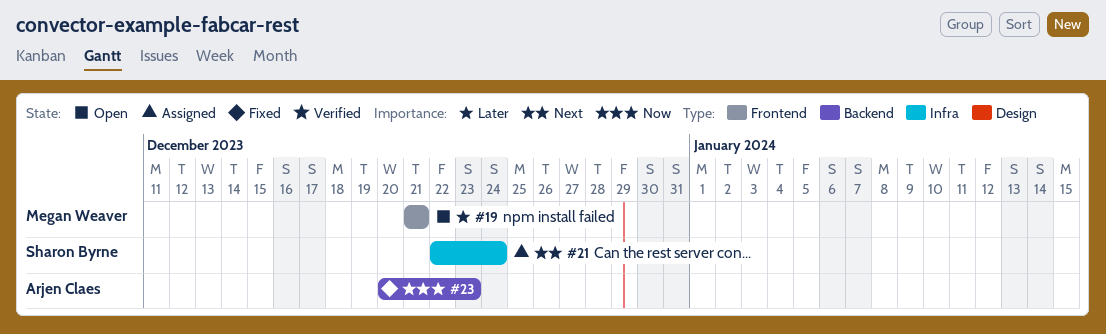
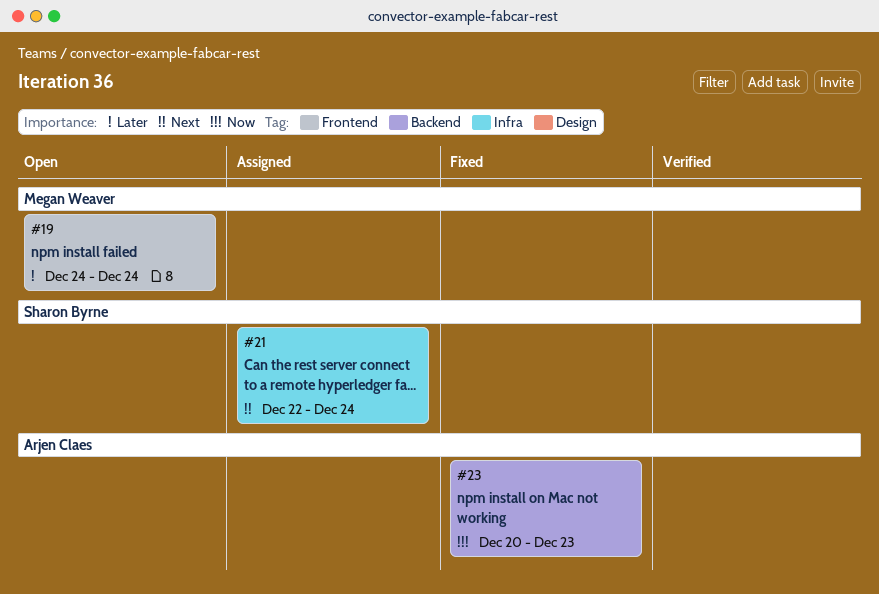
#19, start: Dec 21 -> Dec 24
#19, due: Dec 21 -> Dec 24

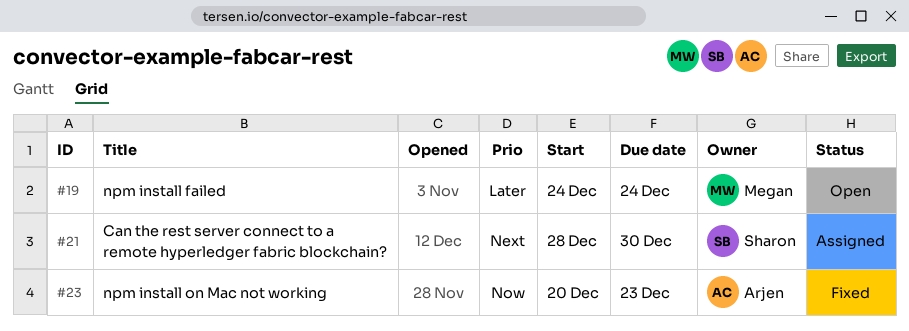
#21, start: Dec 22 -> Dec 28
#21, due: Dec 24 -> Dec 30

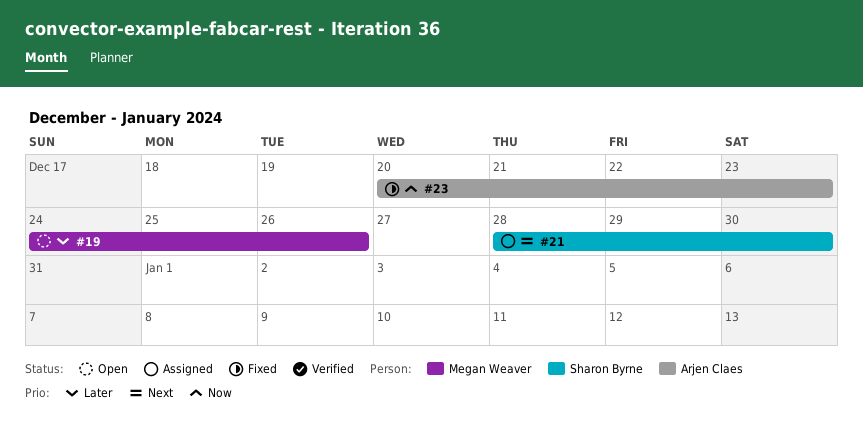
#19, due: Dec 24 -> Dec 26

